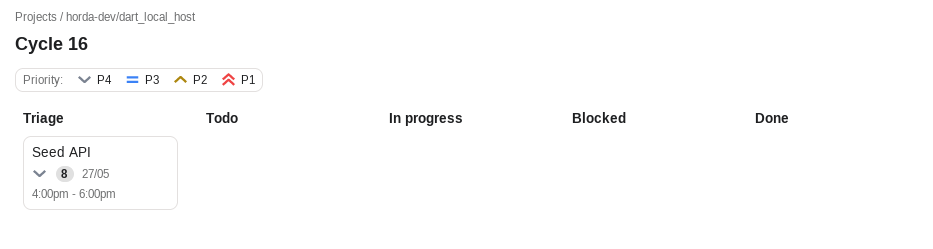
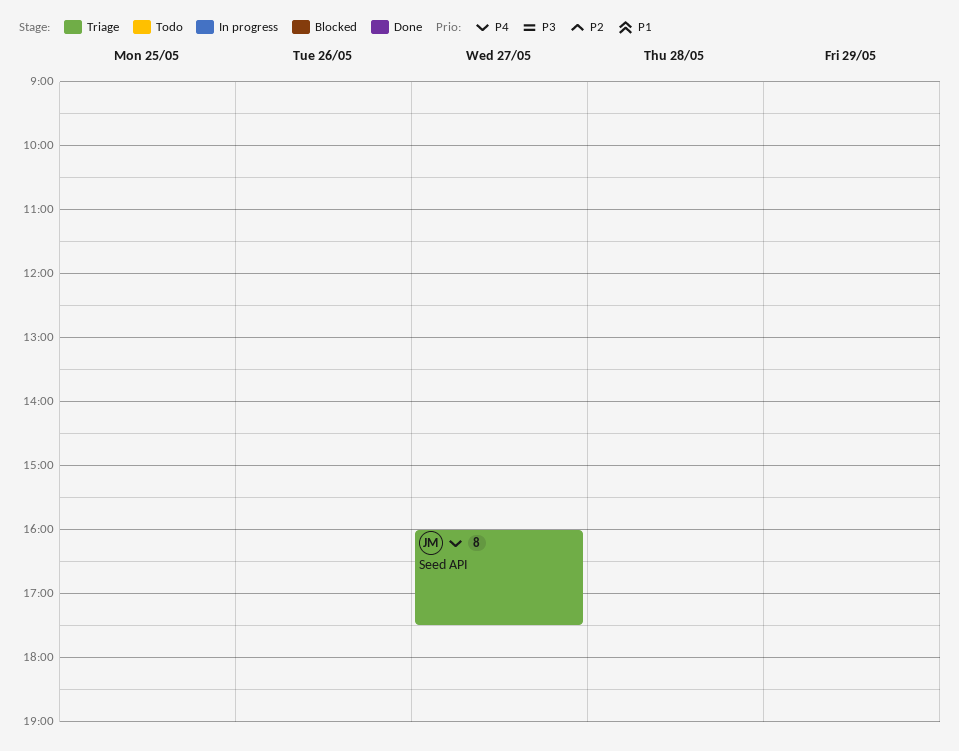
Seed API, ends: 18:00 -> 17:30

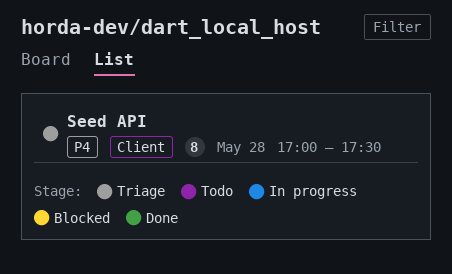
Seed API, day: May 27 -> May 28
Seed API, begins: 16:00 -> 17:00

